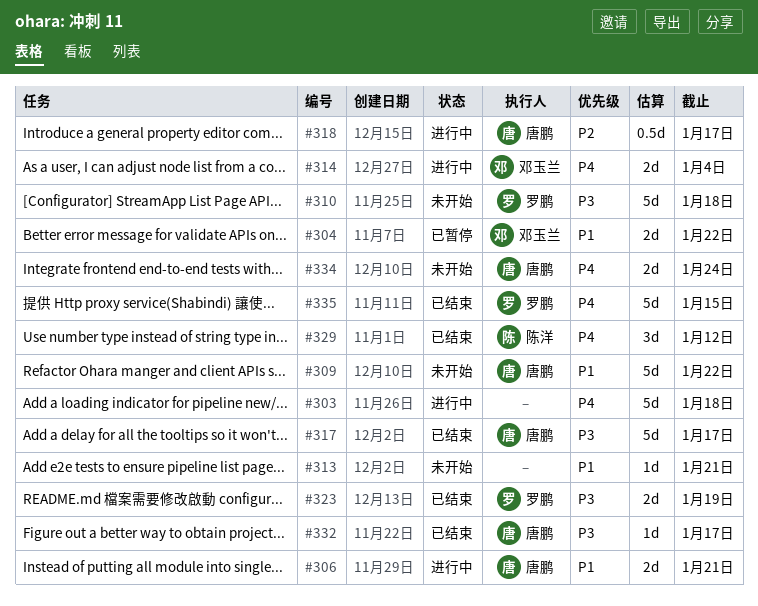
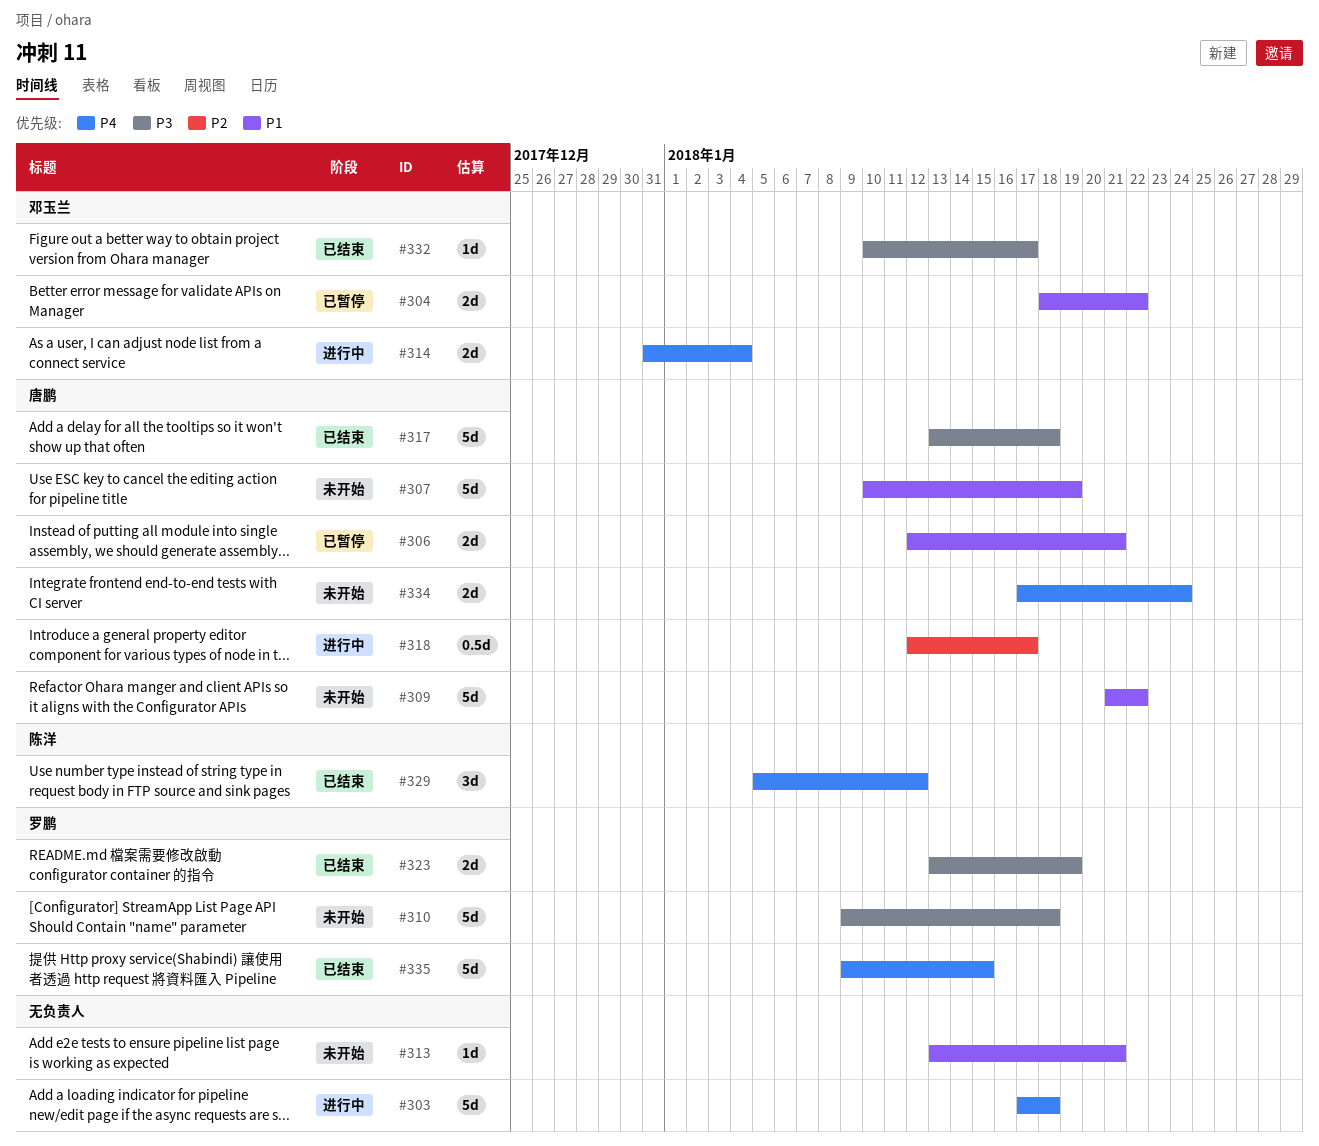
#306, status: 进行中 -> 已暂停
#307: none -> present
#317, due: Jan 17 -> Jan 18
#332, owner: 唐鹏 -> 邓玉兰

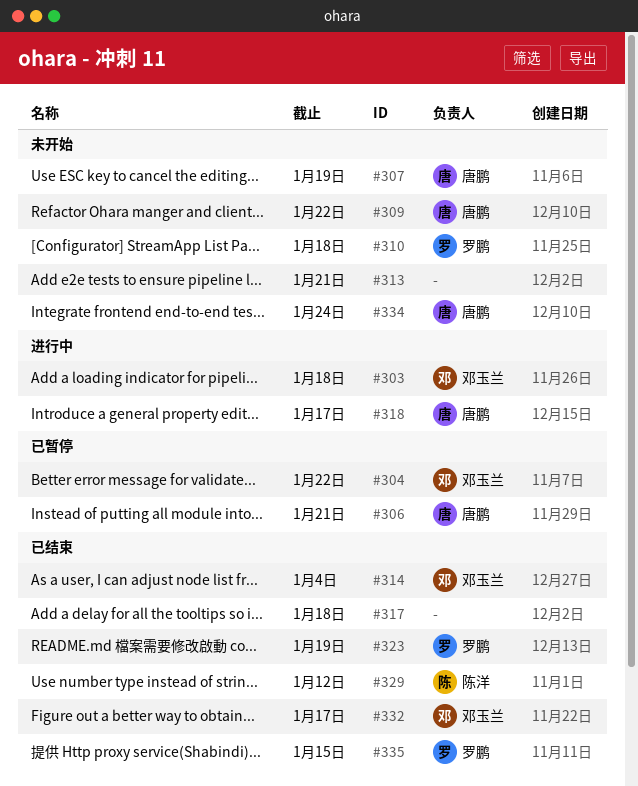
#303, owner: none -> 邓玉兰
#314, status: 进行中 -> 已结束
#317, owner: 唐鹏 -> none

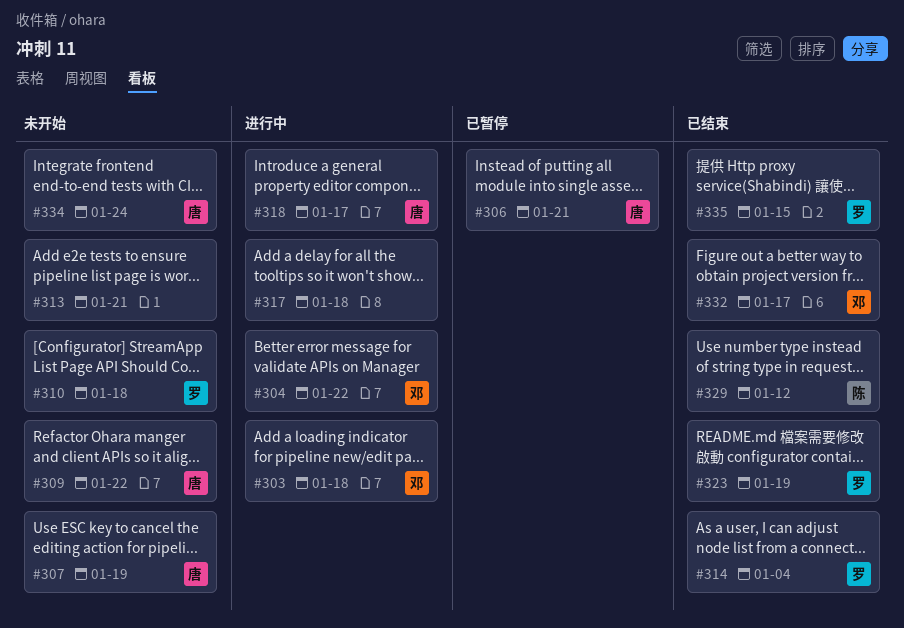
#304, status: 已暂停 -> 进行中
#314, owner: 邓玉兰 -> 罗鹏
#317, status: 已结束 -> 进行中

